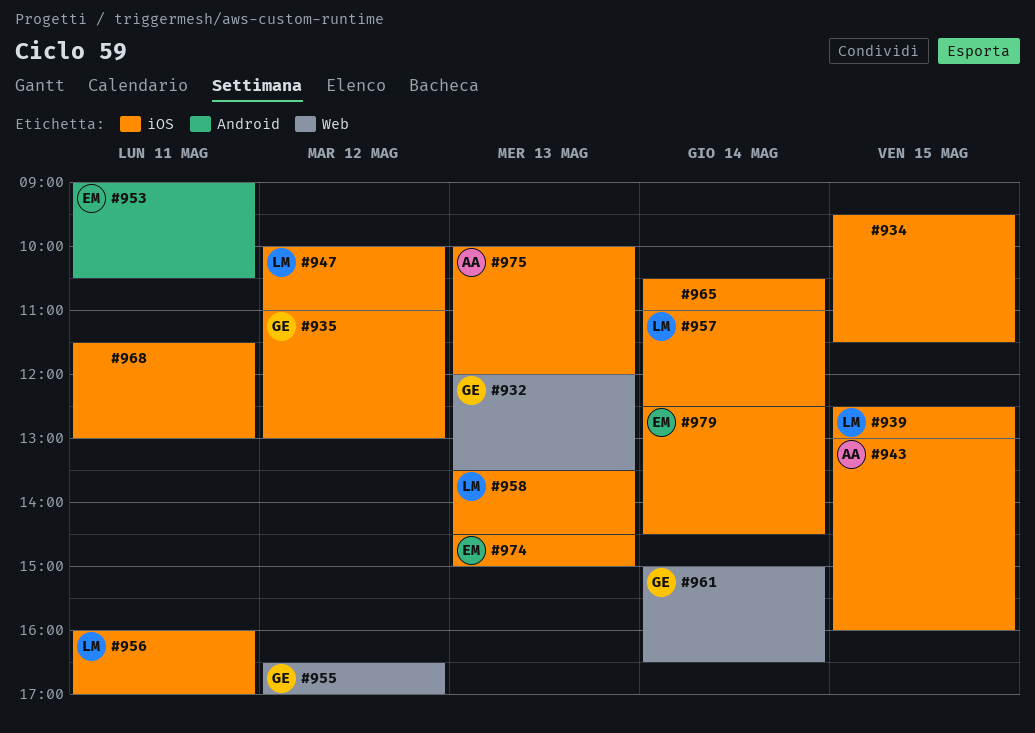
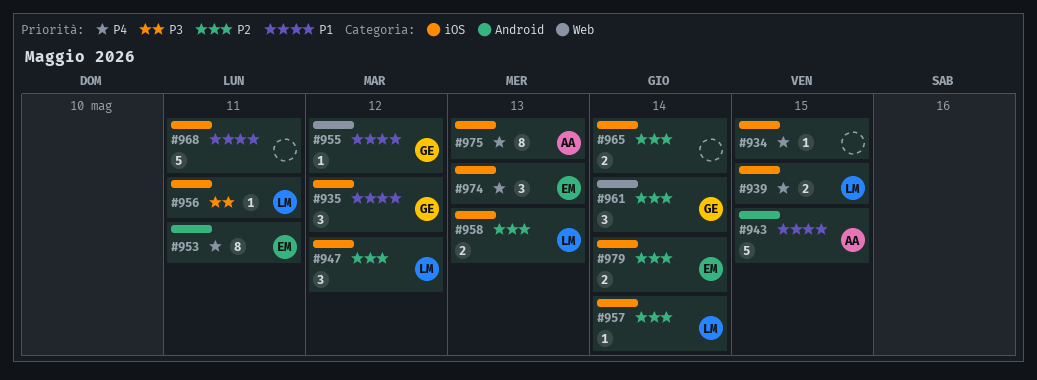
#932: present -> none
#943, label: iOS -> Android

